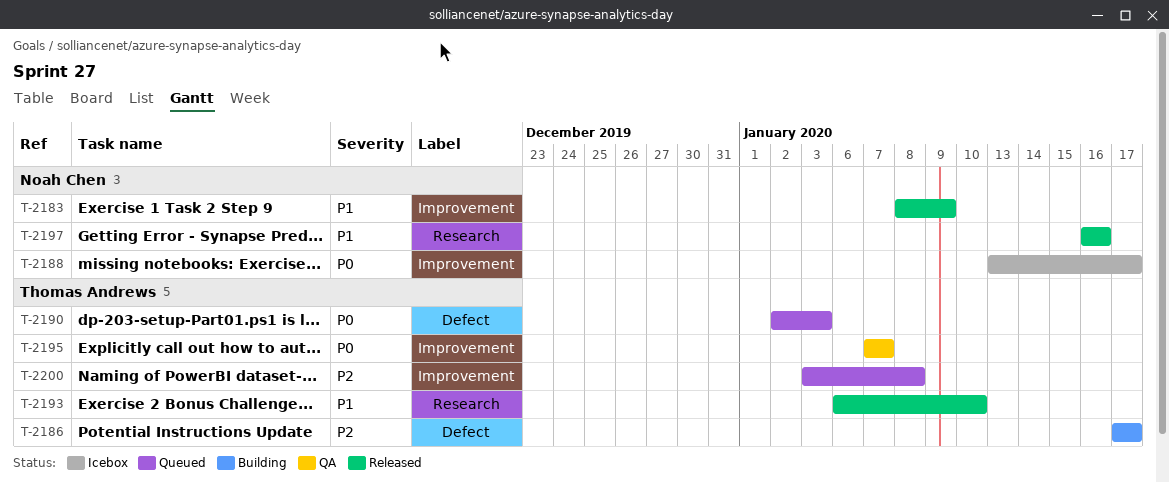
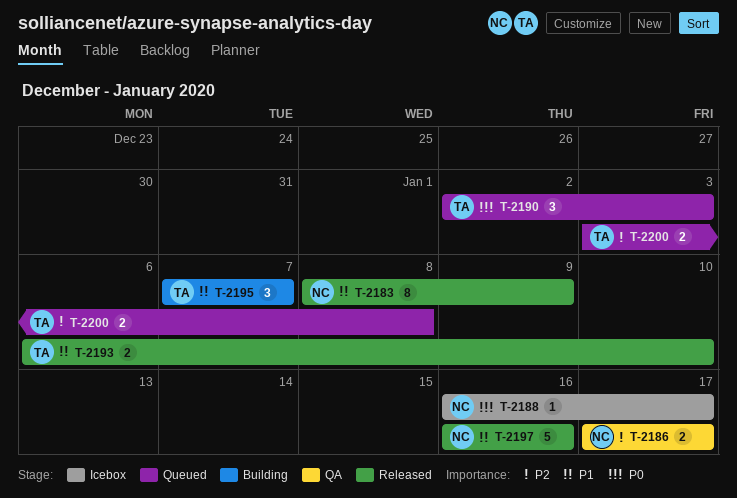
T-2186, status: Building -> QA
T-2186, owner: Thomas Andrews -> Noah Chen
T-2188, start: Jan 13 -> Jan 16
T-2195, status: QA -> Building
T-2195, priority: P0 -> P1

